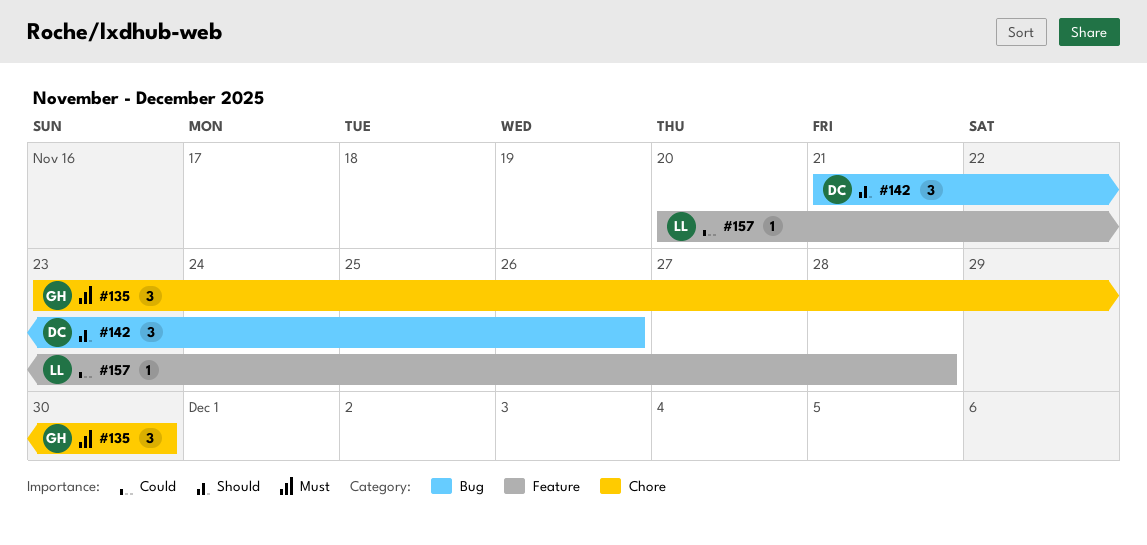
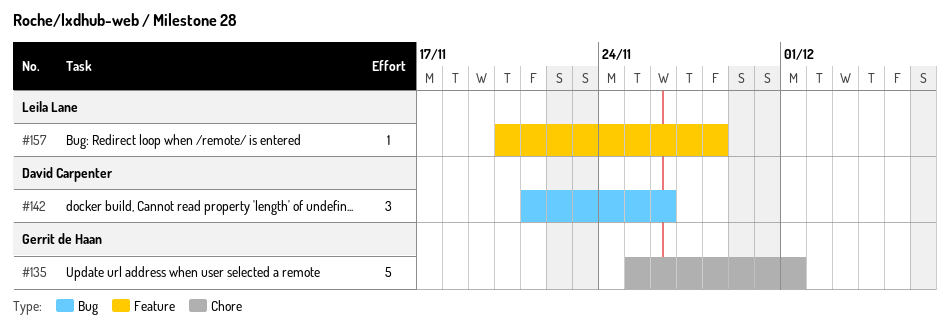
#135, estimate: 3 -> 5
#135, start: Nov 23 -> Nov 25
#135, due: Nov 30 -> Dec 1

